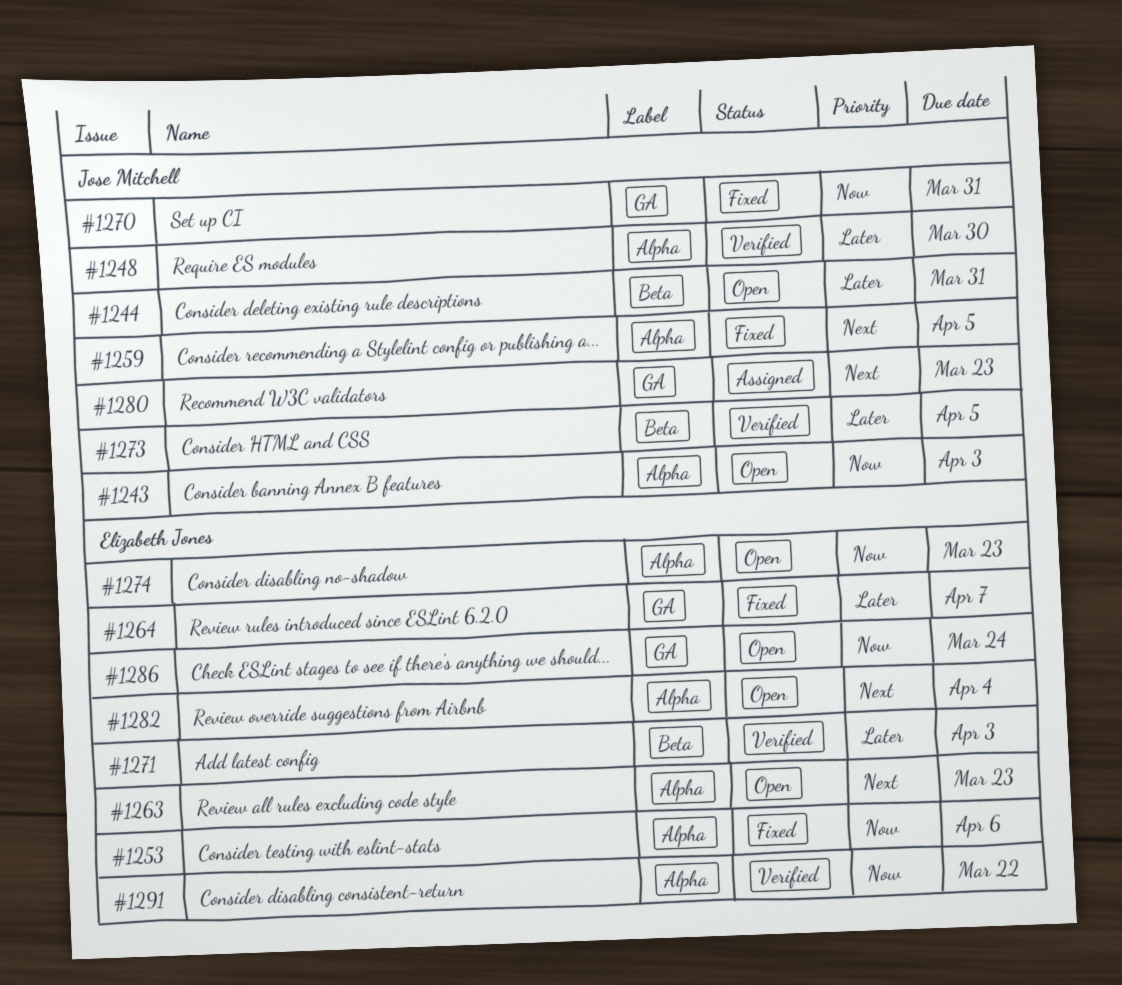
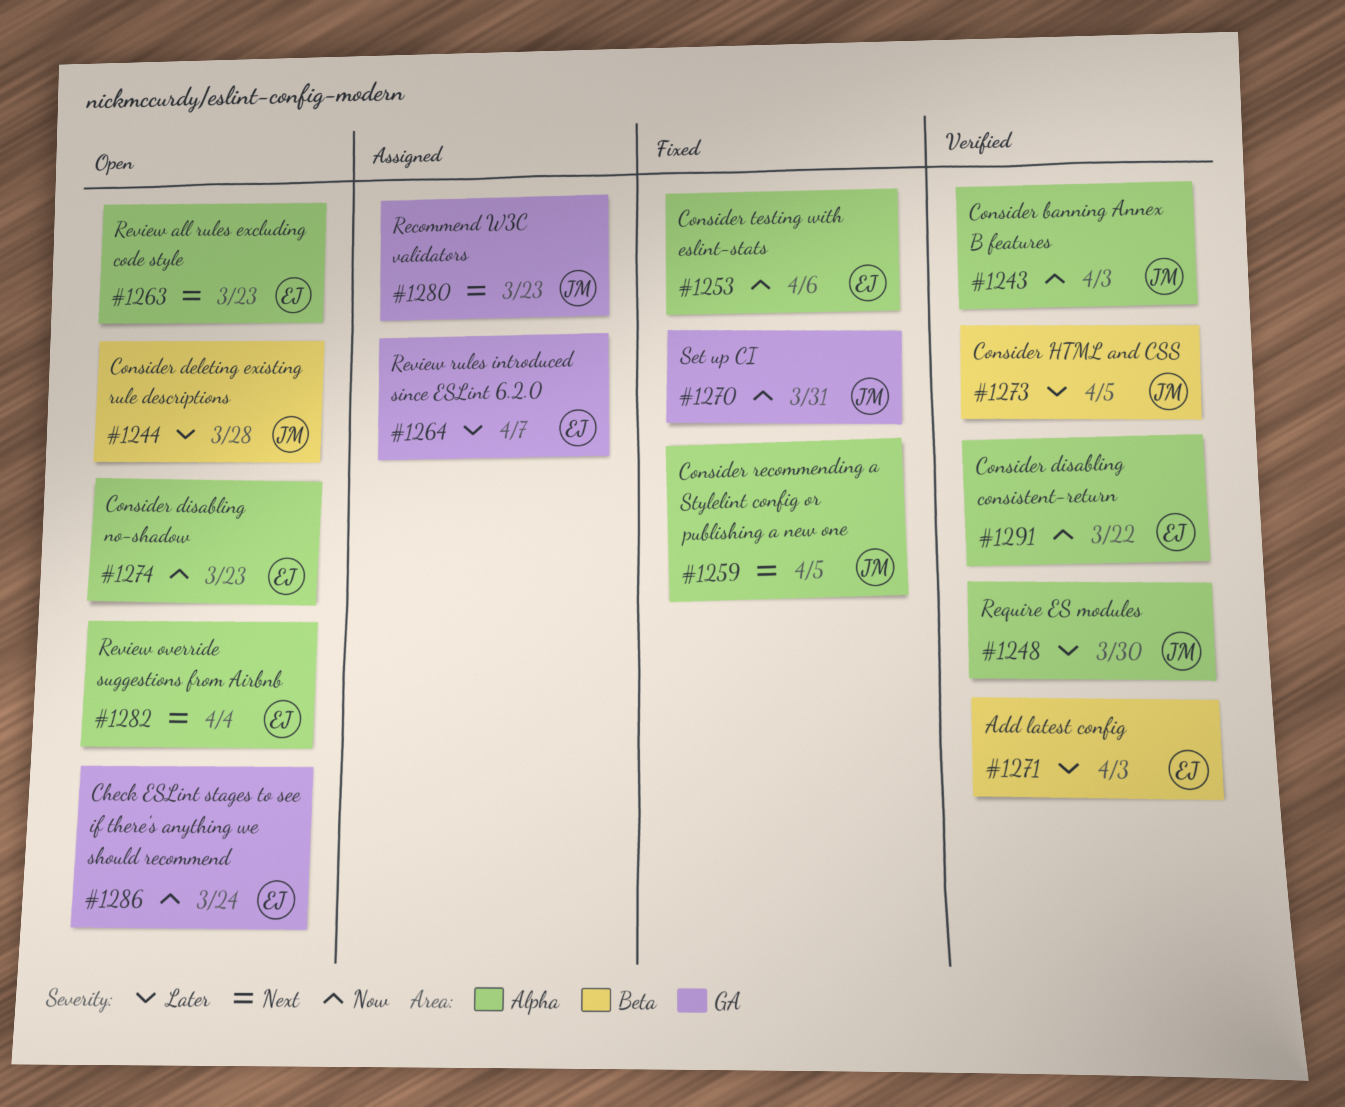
#1243, status: Open -> Verified
#1244, due: Mar 31 -> Mar 28
#1264, status: Fixed -> Assigned

